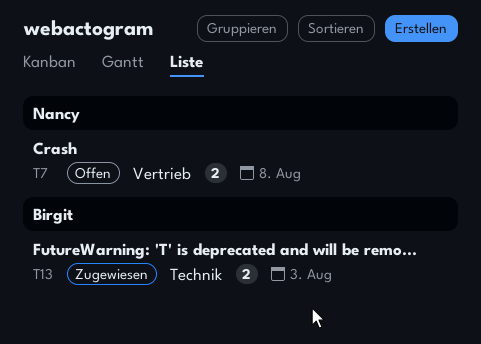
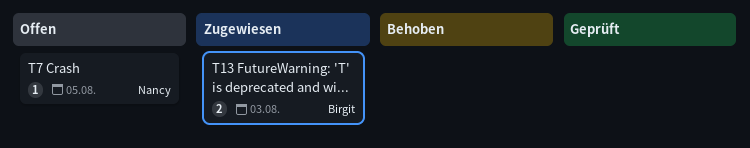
T7, estimate: 2 -> 1
T7, due: Aug 8 -> Aug 5

